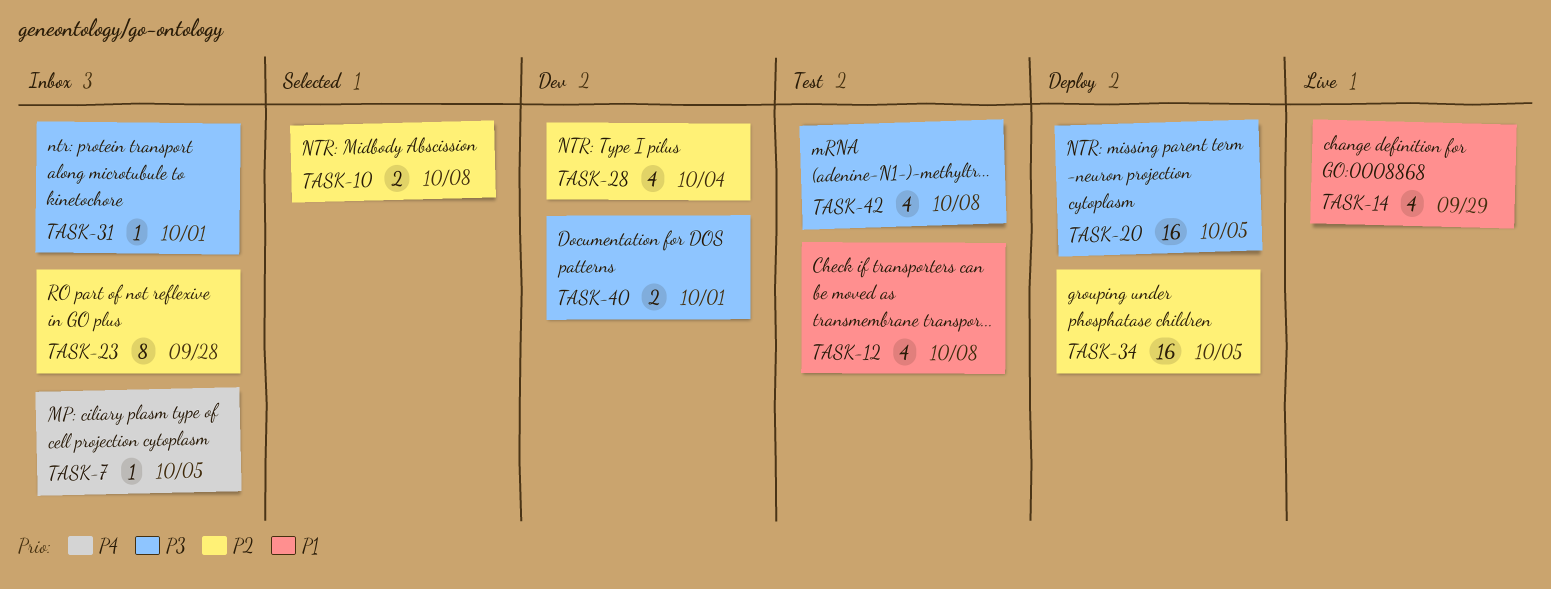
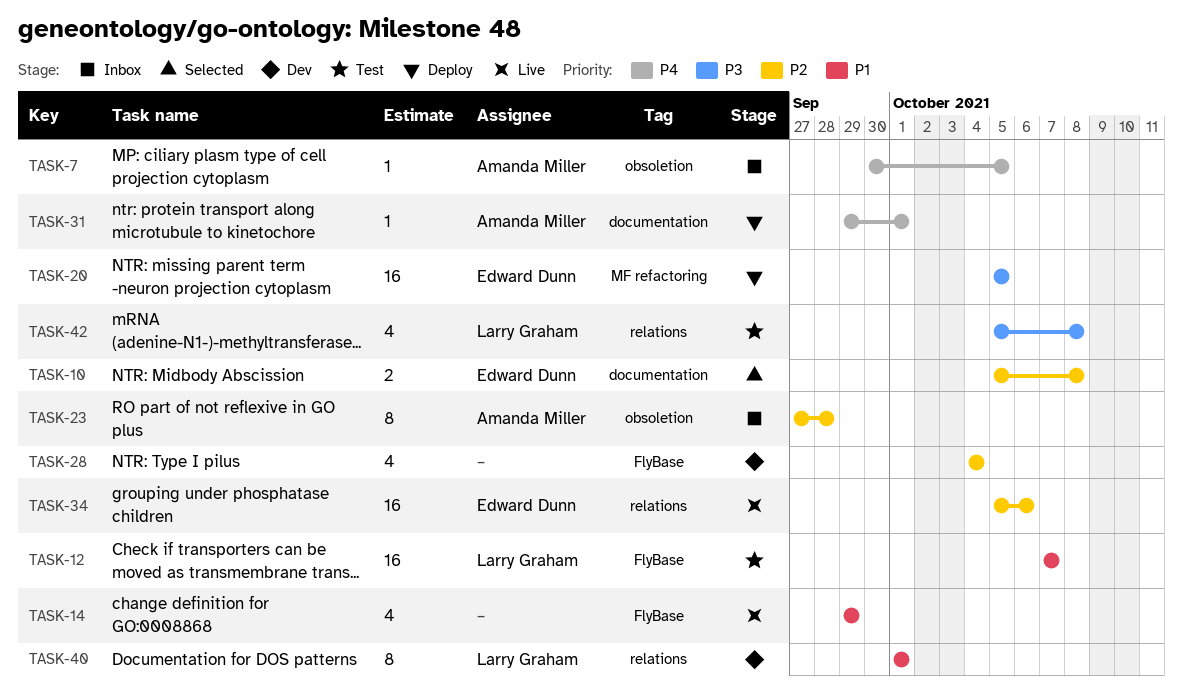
TASK-12, estimate: 4 -> 16
TASK-12, due: Oct 8 -> Oct 7
TASK-31, status: Inbox -> Deploy
TASK-31, priority: P3 -> P4
TASK-34, status: Deploy -> Live
TASK-34, due: Oct 5 -> Oct 6
TASK-40, priority: P3 -> P1
TASK-40, estimate: 2 -> 8

